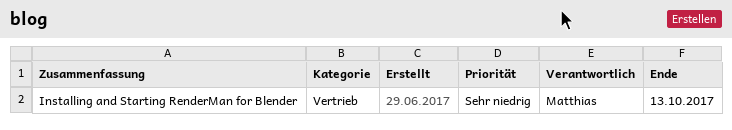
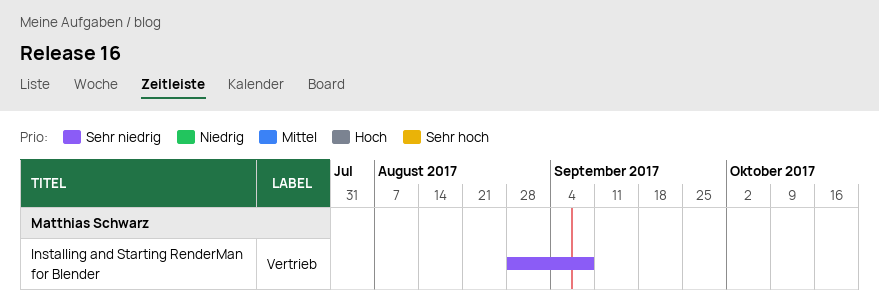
Installing and Starting RenderMan for Blender, due: Oct 13 -> Sep 8

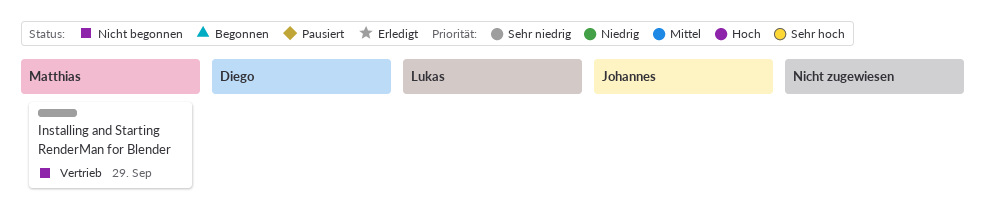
Installing and Starting RenderMan for Blender, due: Sep 8 -> Sep 29

